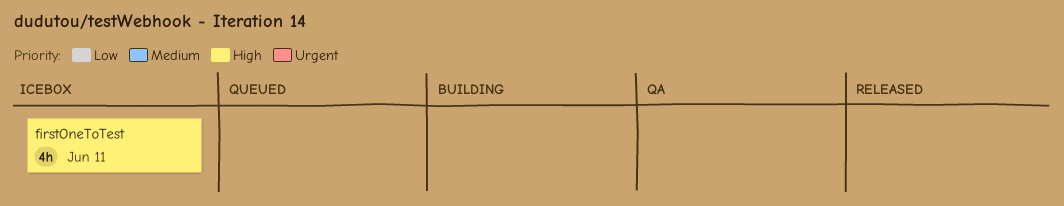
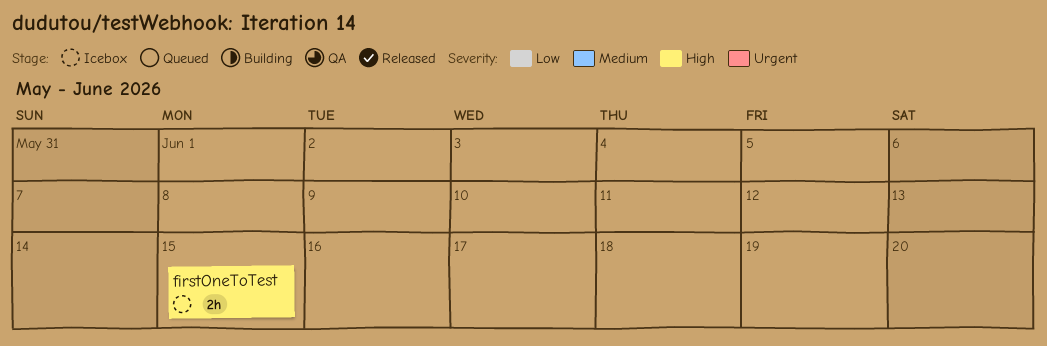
firstOneToTest, estimate: 4h -> 2h
firstOneToTest, due: Jun 11 -> Jun 15

